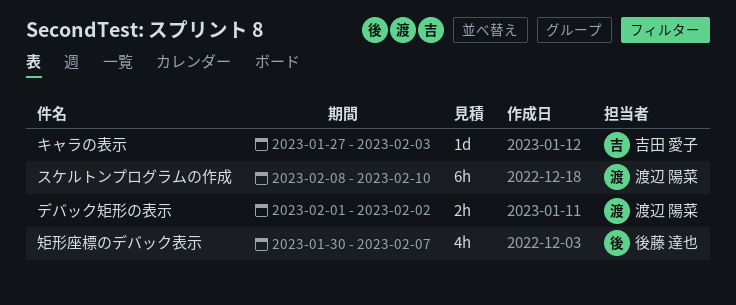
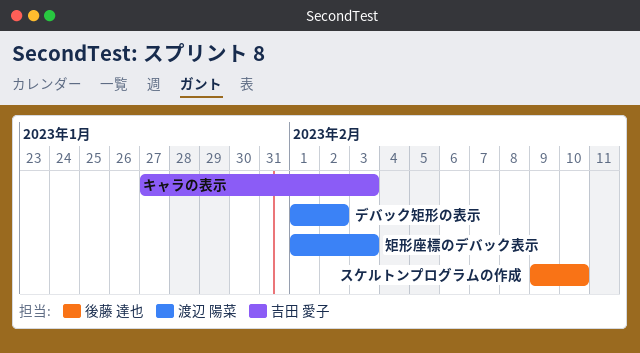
スケルトンプログラムの作成, owner: 渡辺 陽菜 -> 後藤 達也
スケルトンプログラムの作成, start: Feb 8 -> Feb 9
矩形座標のデバック表示, owner: 後藤 達也 -> 渡辺 陽菜
矩形座標のデバック表示, start: Jan 30 -> Feb 1
矩形座標のデバック表示, due: Feb 7 -> Feb 3

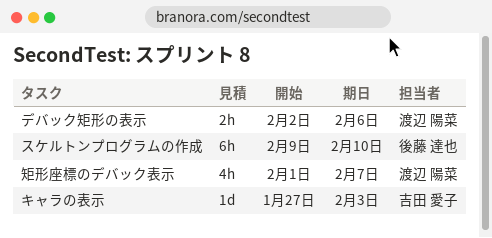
デバック矩形の表示, start: Feb 1 -> Feb 2
デバック矩形の表示, due: Feb 2 -> Feb 6
矩形座標のデバック表示, due: Feb 3 -> Feb 7

